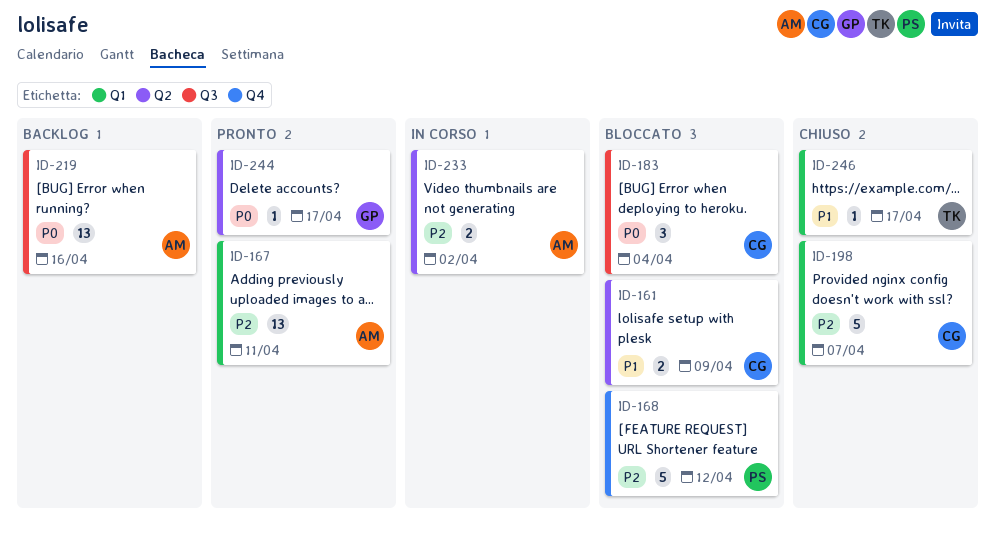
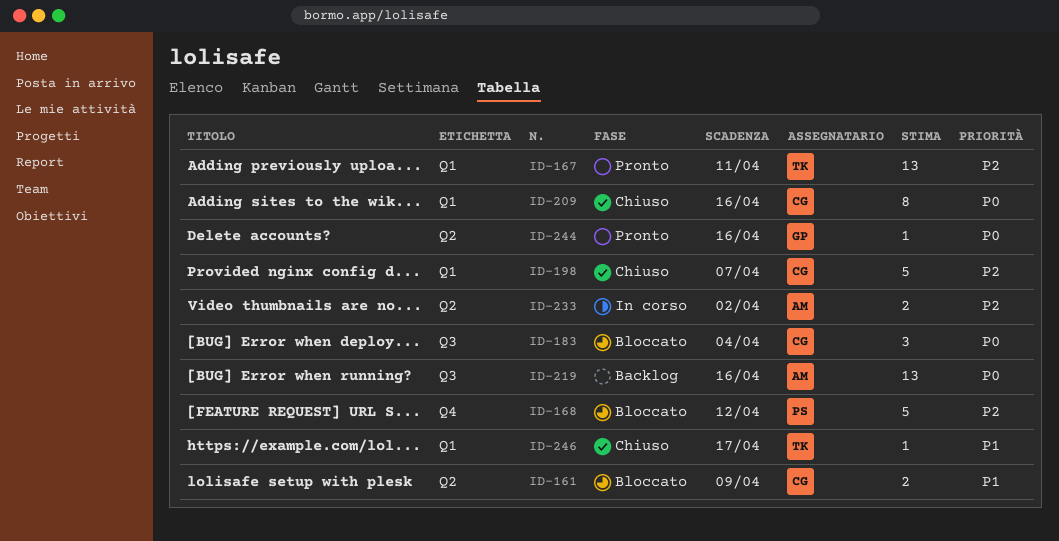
ID-167, owner: AM -> TK
ID-209: none -> present
ID-244, due: Apr 17 -> Apr 16

